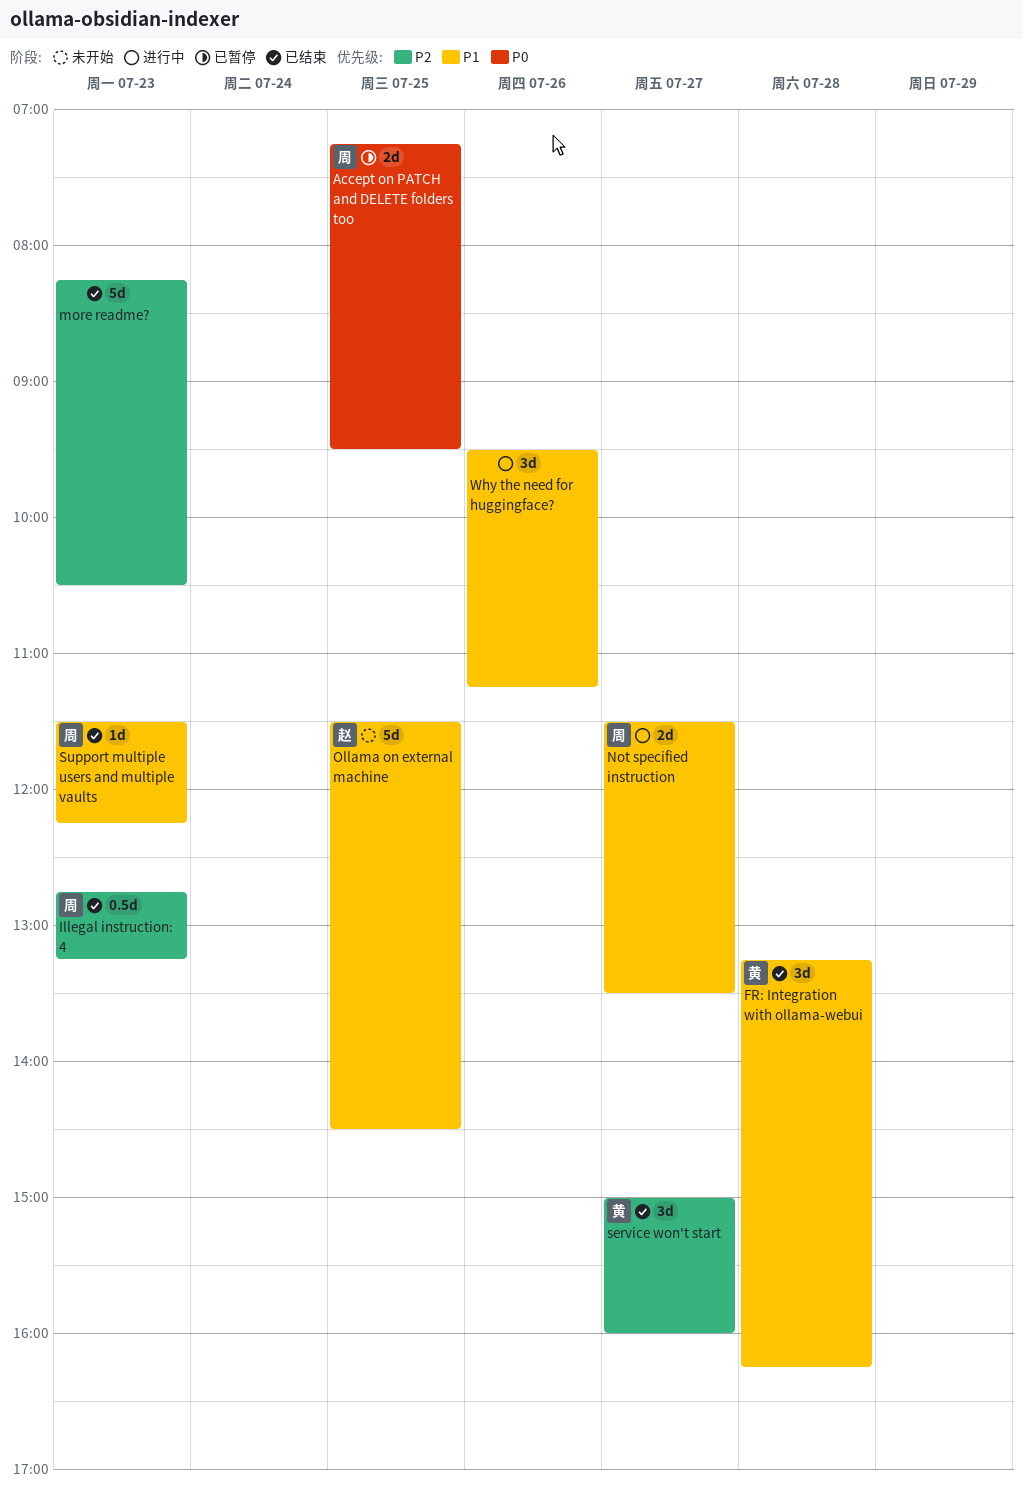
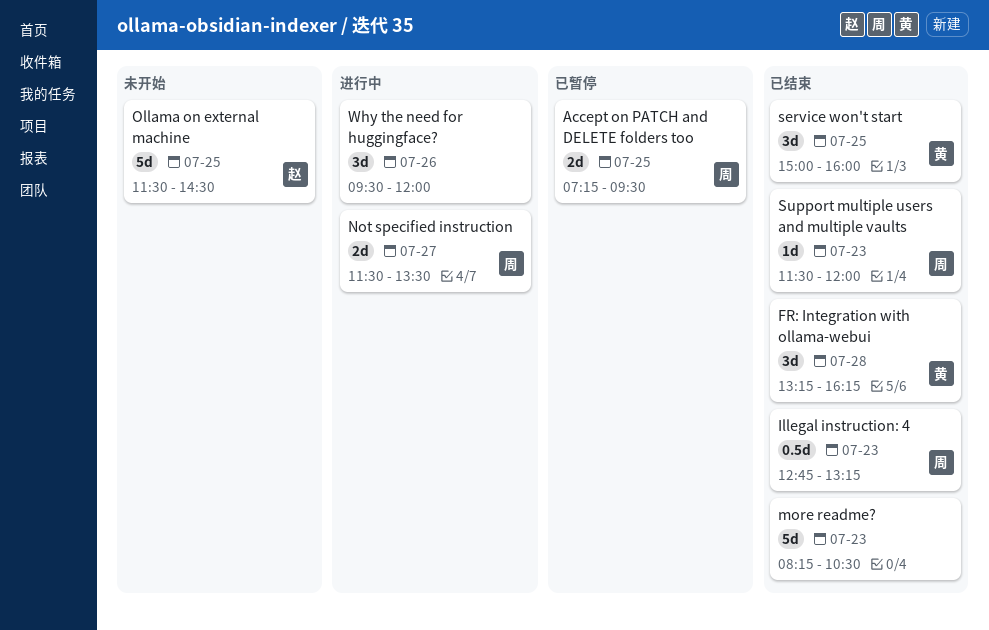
service won't start, day: Jul 27 -> Jul 25
Support multiple users and multiple vaults, ends: 12:15 -> 12:00
Why the need for huggingface?, ends: 11:15 -> 12:00

